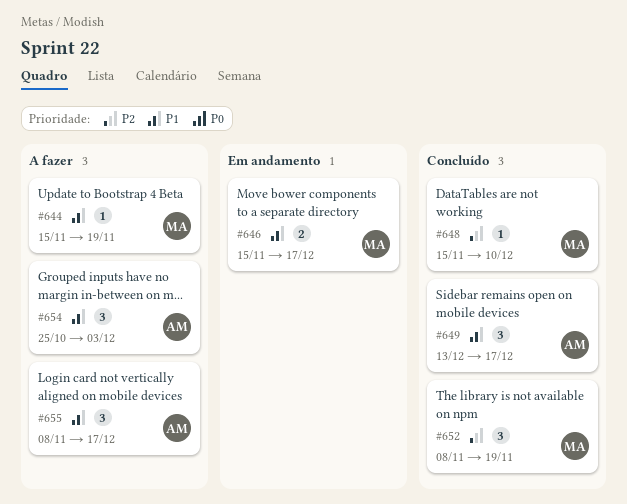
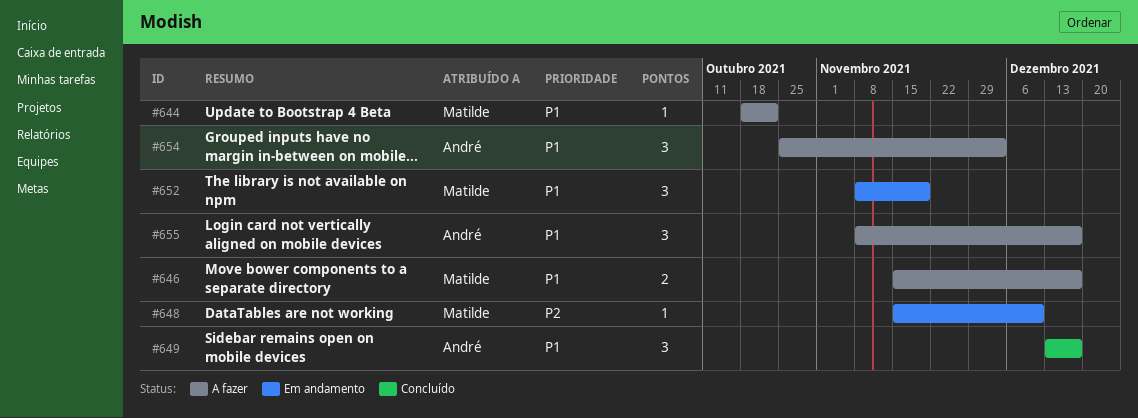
#644, start: Nov 15 -> Oct 18
#644, due: Nov 19 -> Oct 22
#646, status: Em andamento -> A fazer
#648, status: Concluído -> Em andamento
#652, status: Concluído -> Em andamento
#652, priority: P2 -> P1

